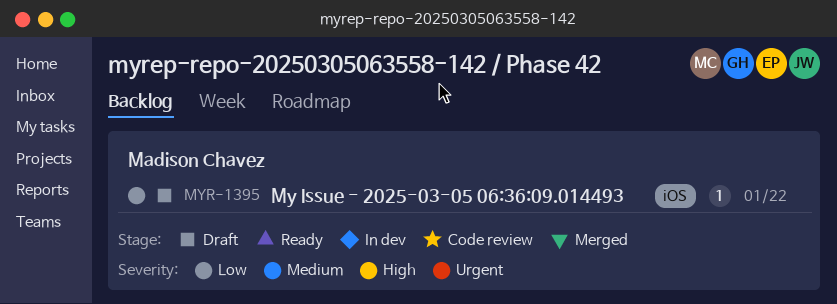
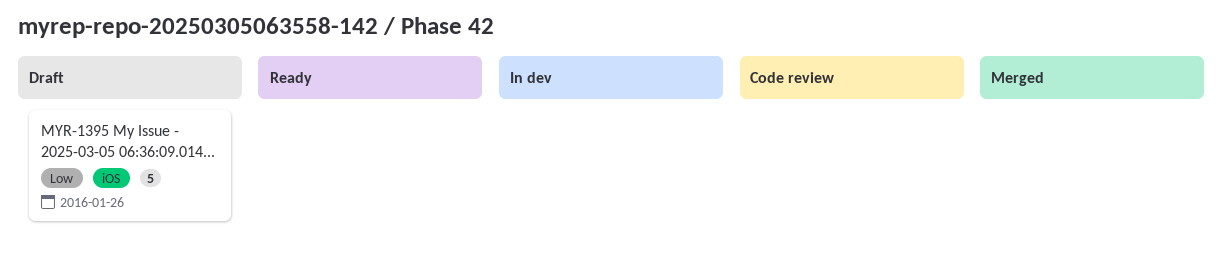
MYR-1395, estimate: 1 -> 5
MYR-1395, due: Jan 22 -> Jan 26

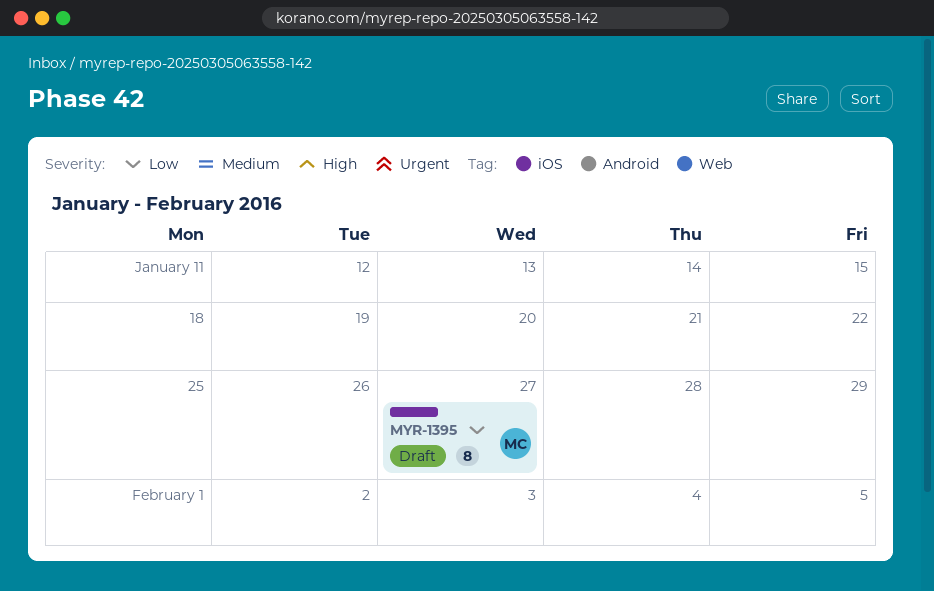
MYR-1395, estimate: 5 -> 8
MYR-1395, due: Jan 26 -> Jan 27

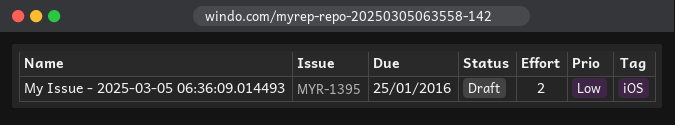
MYR-1395, estimate: 8 -> 2
MYR-1395, due: Jan 27 -> Jan 25

